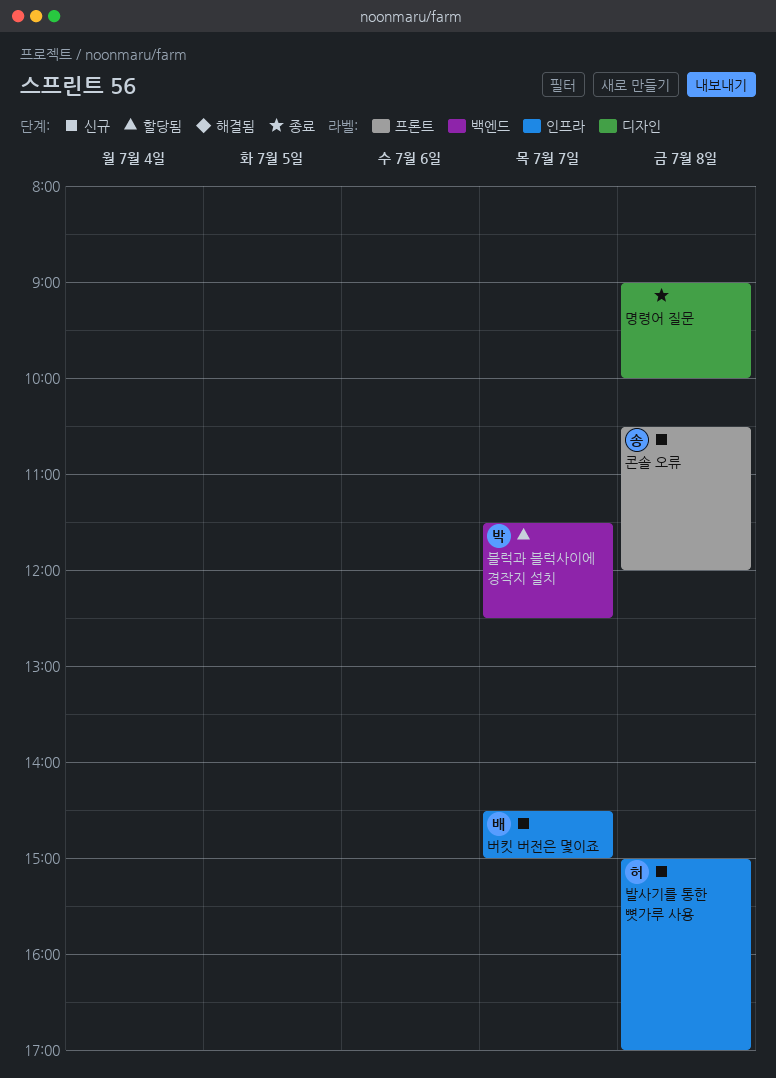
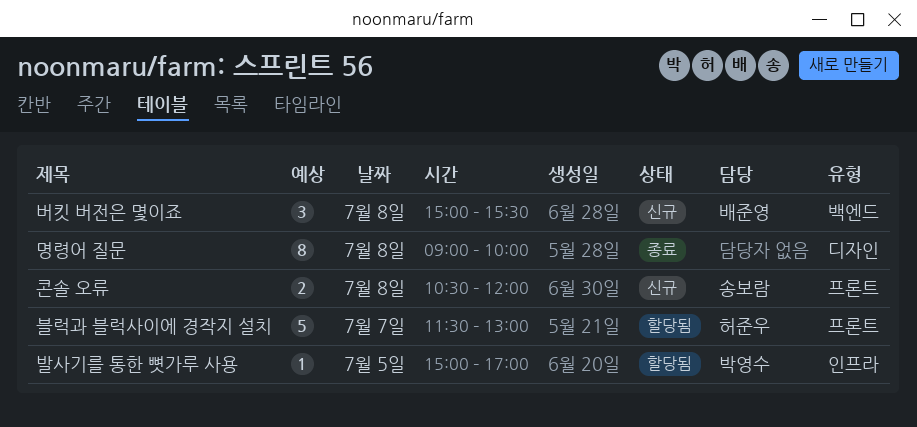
발사기를 통한 뼛가루 사용, status: 신규 -> 할당됨
발사기를 통한 뼛가루 사용, owner: 허준우 -> 박영수
발사기를 통한 뼛가루 사용, day: Jul 8 -> Jul 5
버킷 버전은 몇이죠, label: 인프라 -> 백엔드
버킷 버전은 몇이죠, day: Jul 7 -> Jul 8
버킷 버전은 몇이죠, begins: 14:30 -> 15:00
버킷 버전은 몇이죠, ends: 15:00 -> 15:30
블럭과 블럭사이에 경작지 설치, owner: 박영수 -> 허준우
블럭과 블럭사이에 경작지 설치, label: 백엔드 -> 프론트
블럭과 블럭사이에 경작지 설치, ends: 12:30 -> 13:00

